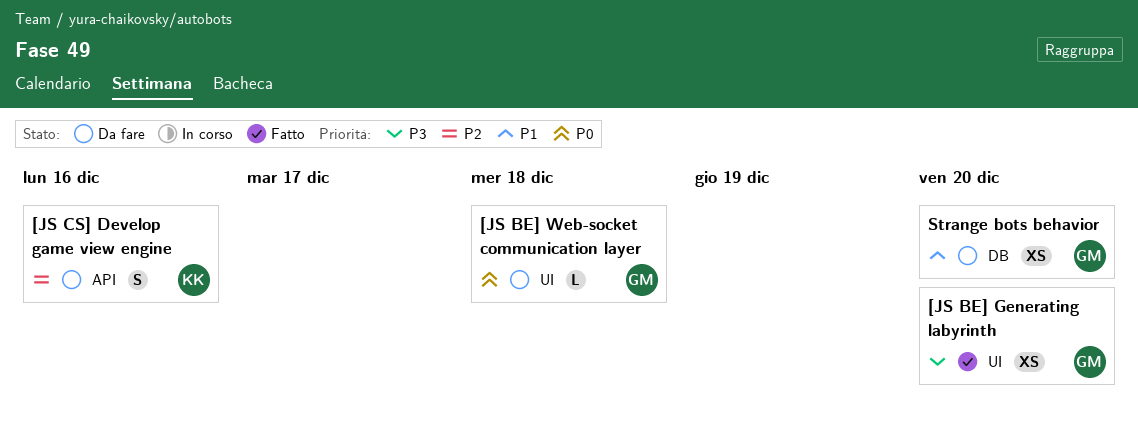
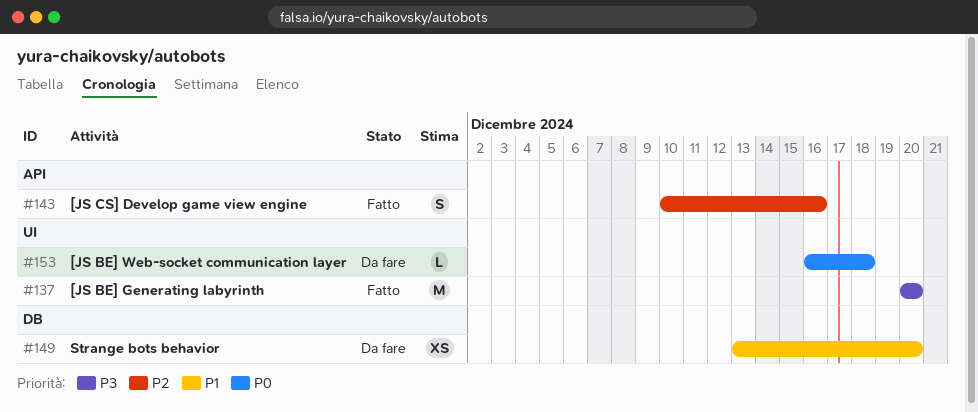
[JS BE] Generating labyrinth, estimate: XS -> M
[JS CS] Develop game view engine, status: Da fare -> Fatto

